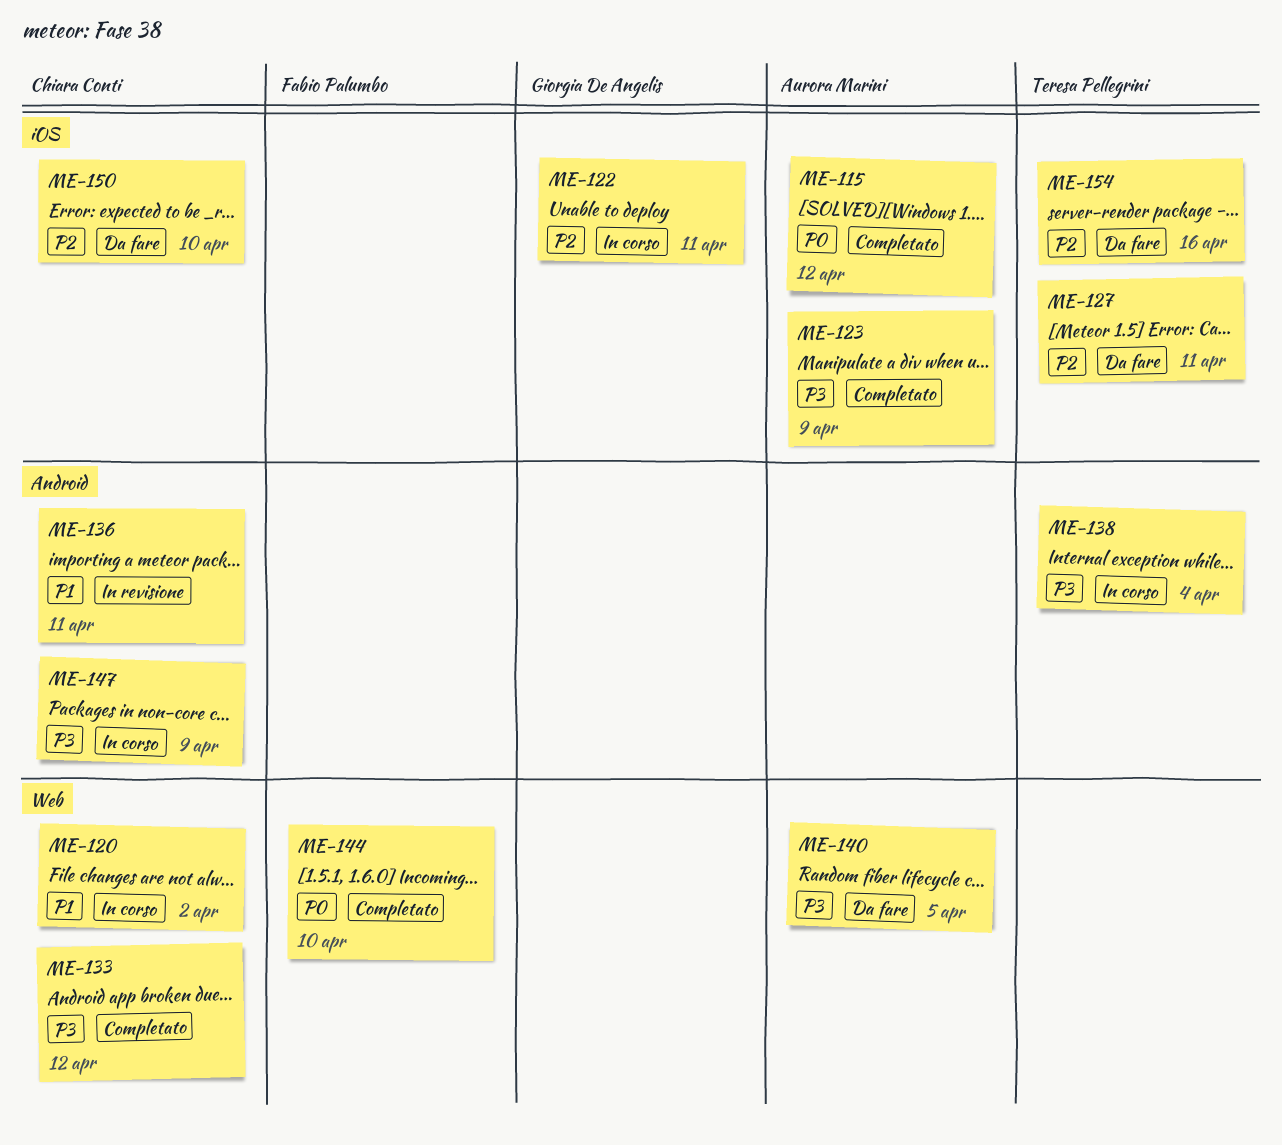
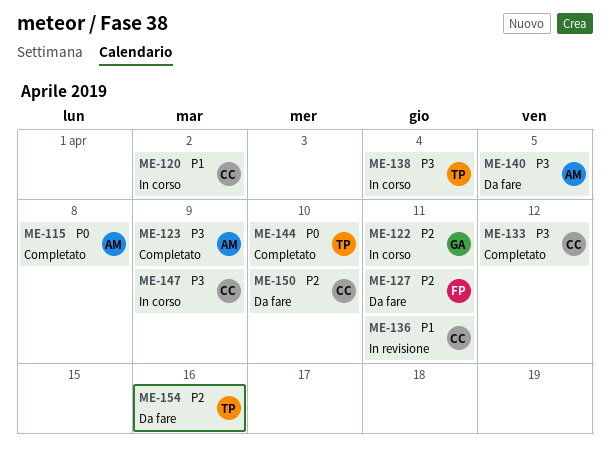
ME-115, due: Apr 12 -> Apr 8
ME-127, owner: Teresa Pellegrini -> Fabio Palumbo
ME-144, owner: Fabio Palumbo -> Teresa Pellegrini

